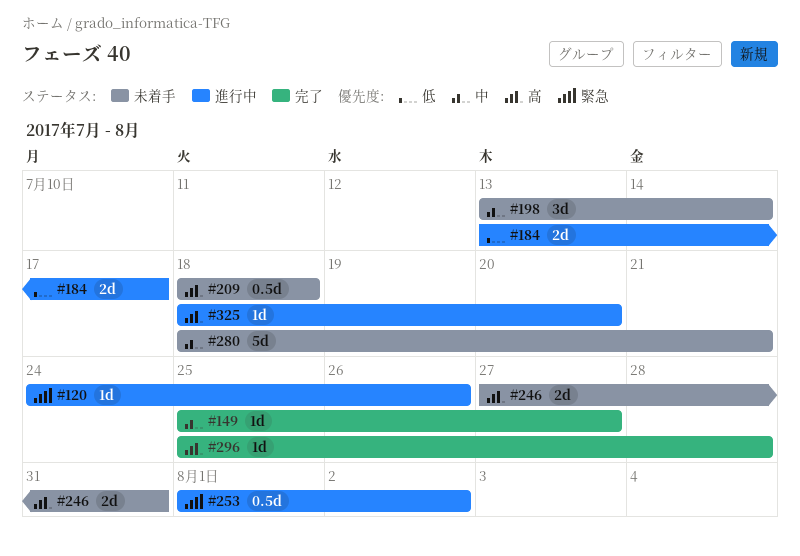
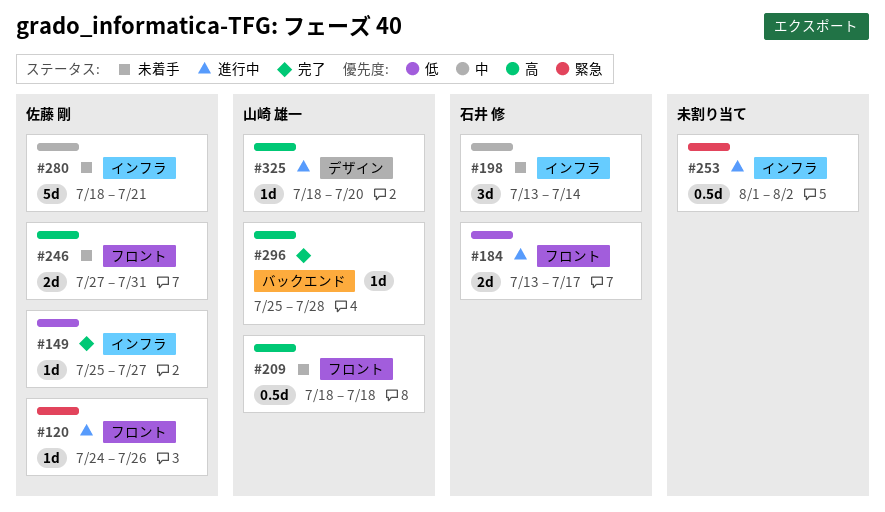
#149, priority: 中 -> 低

